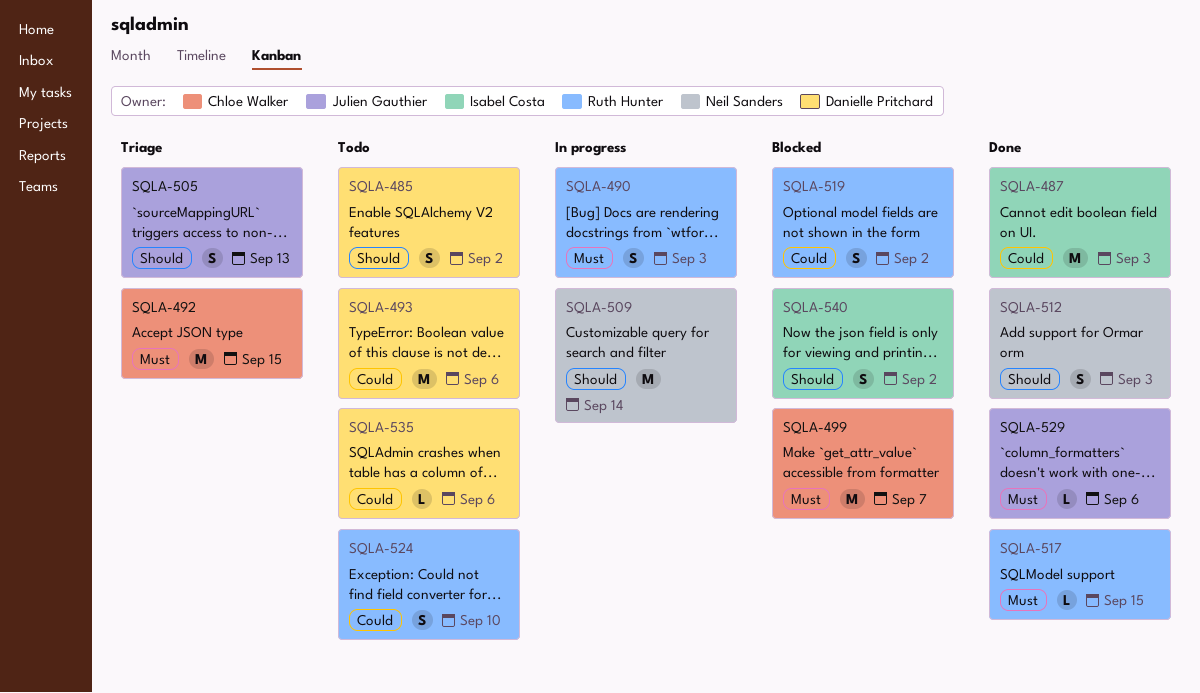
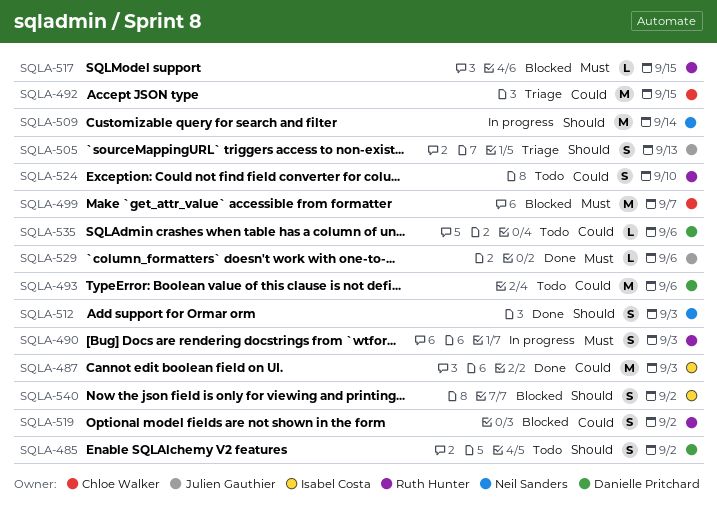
SQLA-492, priority: Must -> Could
SQLA-517, status: Done -> Blocked

